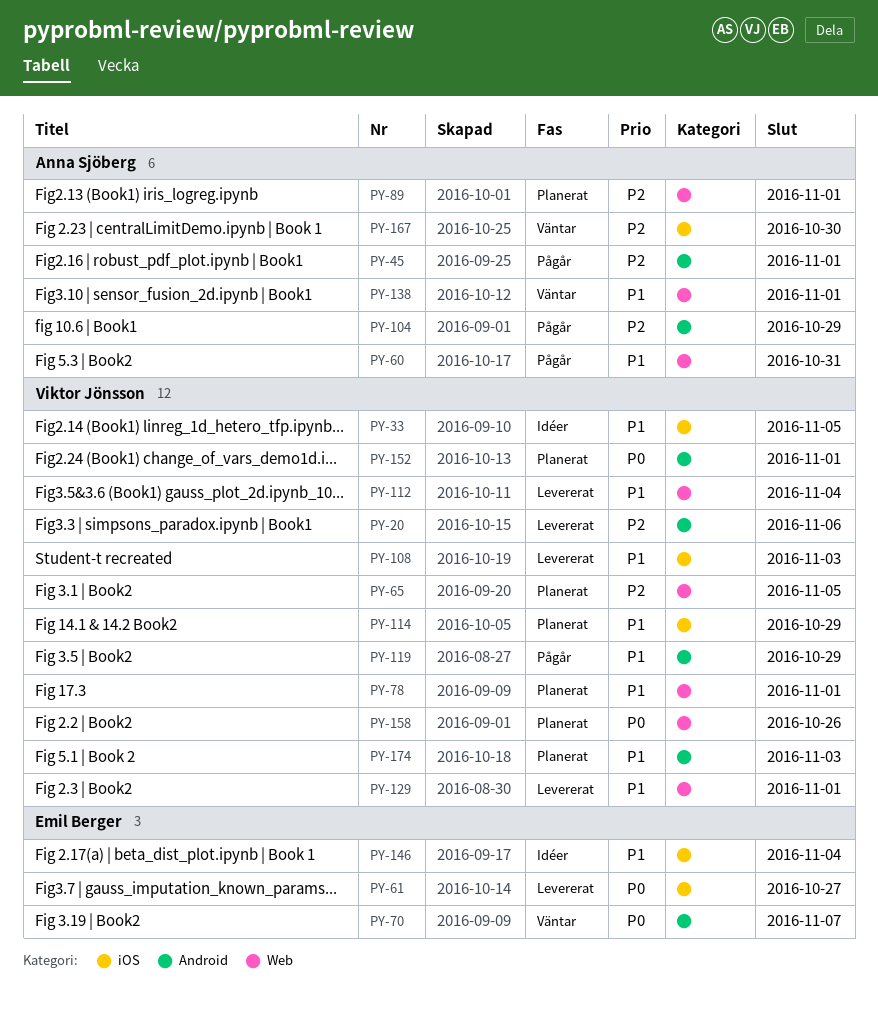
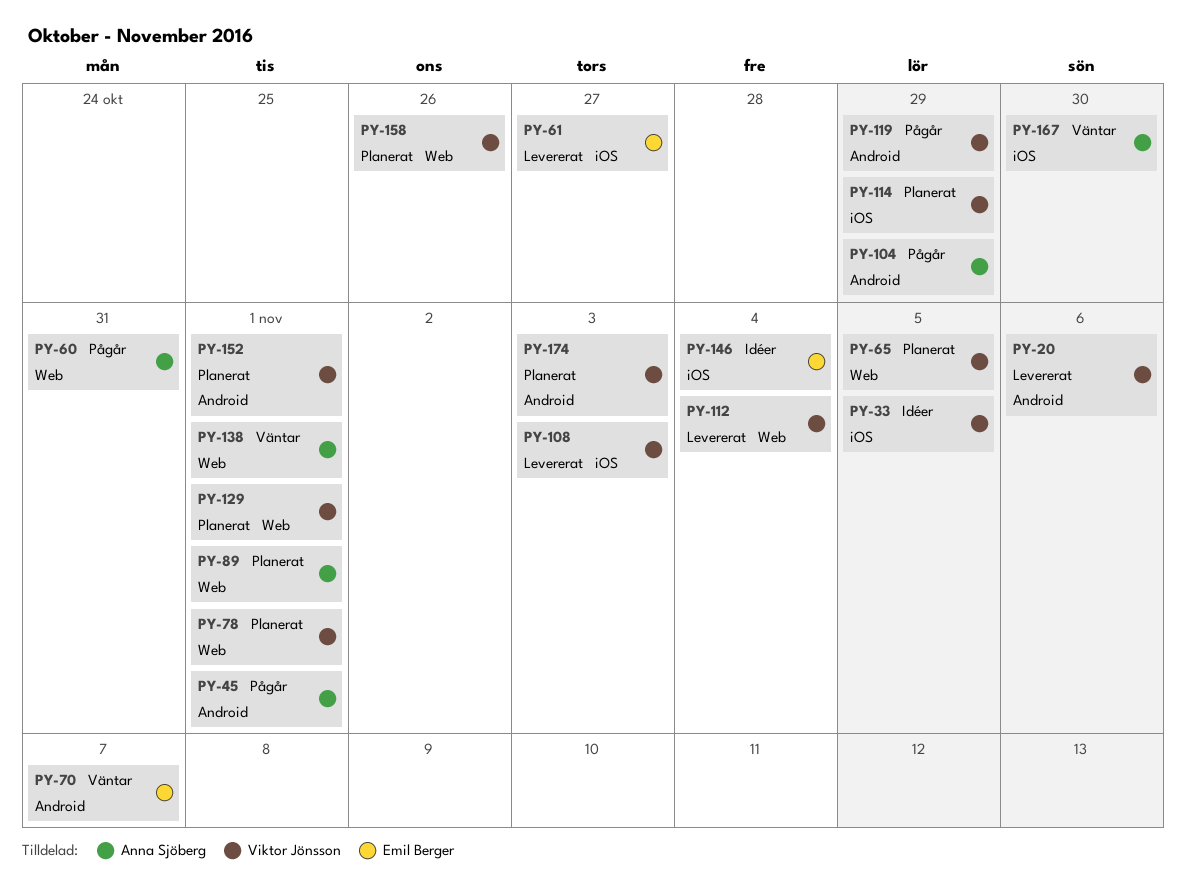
PY-129, status: Levererat -> Planerat

